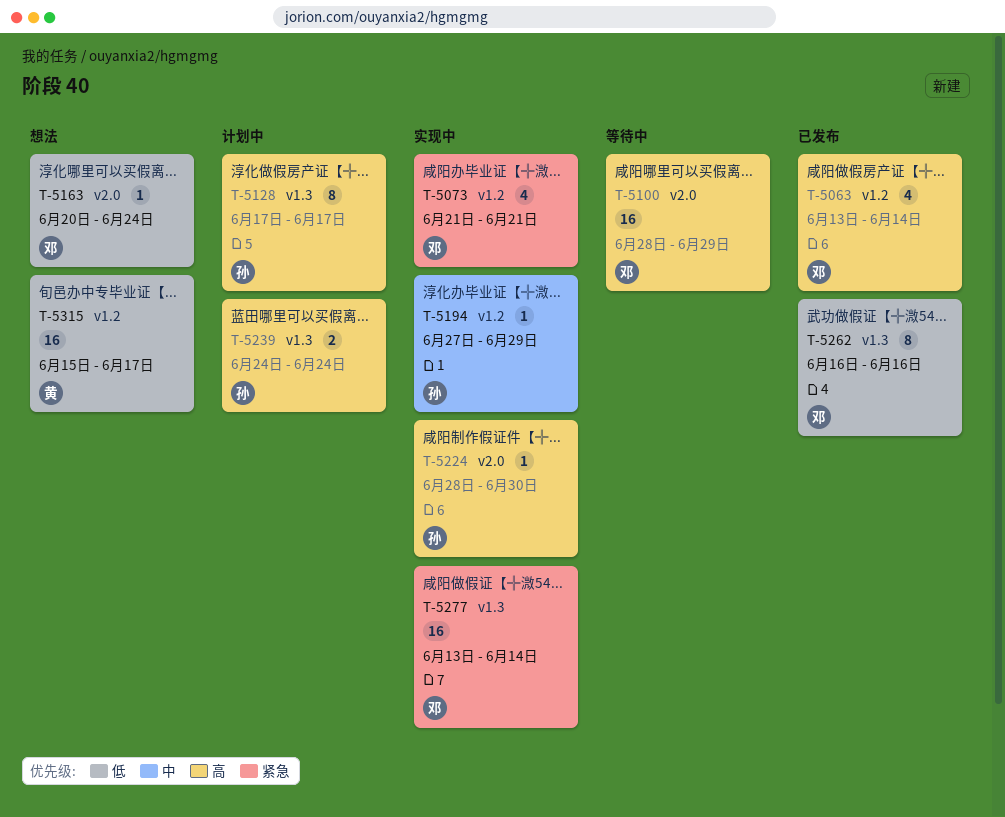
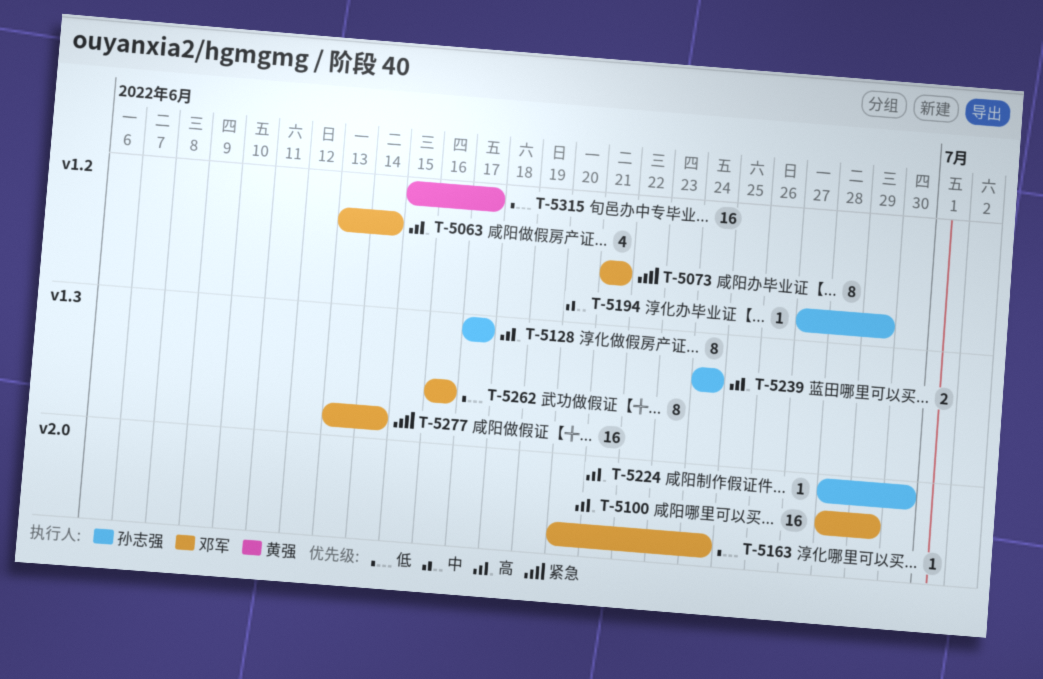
T-5073, estimate: 4 -> 8

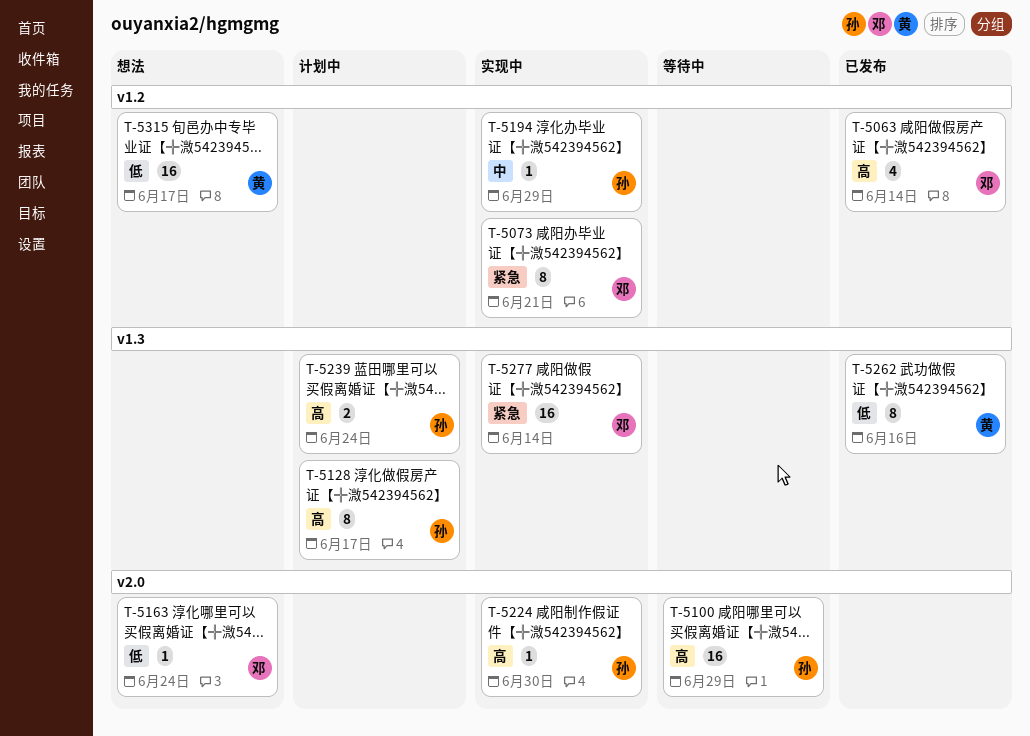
T-5100, owner: 邓军 -> 孙志强
T-5262, owner: 邓军 -> 黄强

